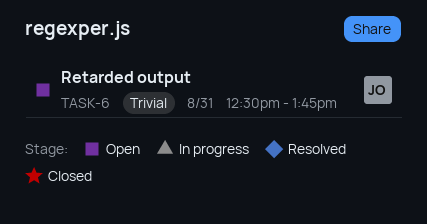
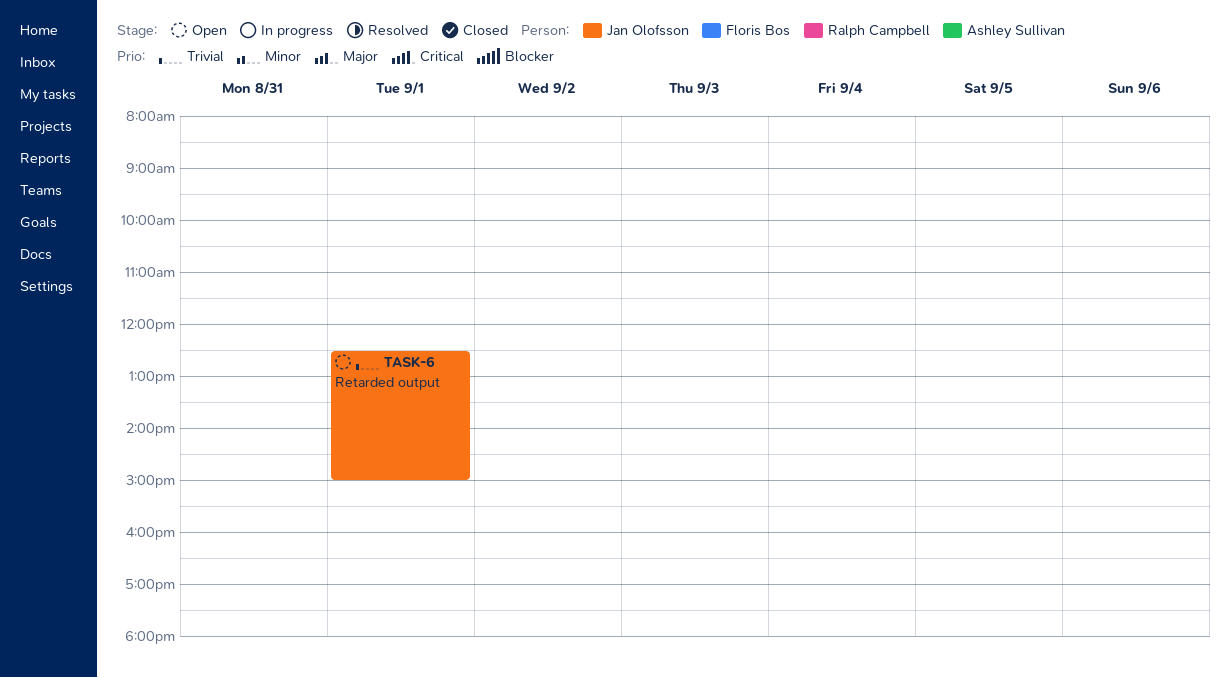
TASK-6, day: Aug 31 -> Sep 1
TASK-6, ends: 13:45 -> 15:00

